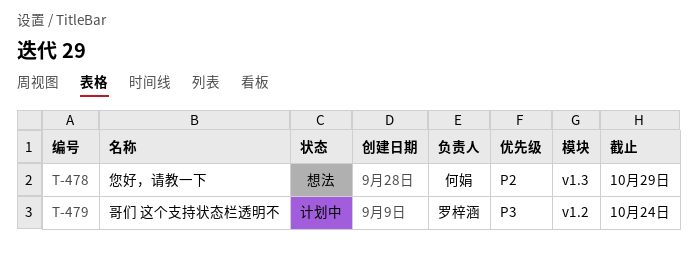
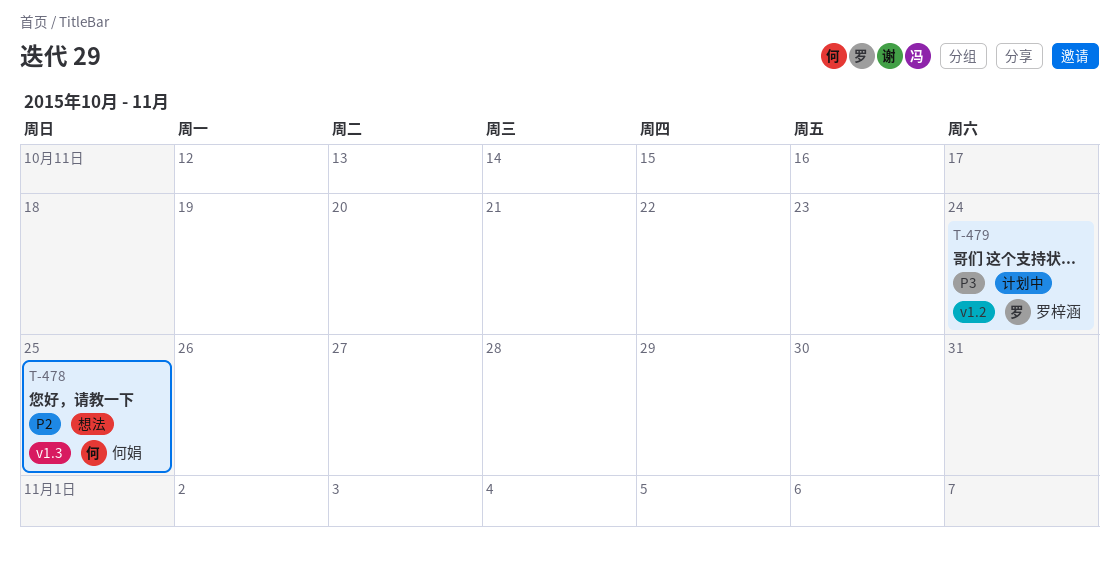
T-478, due: Oct 29 -> Oct 25

